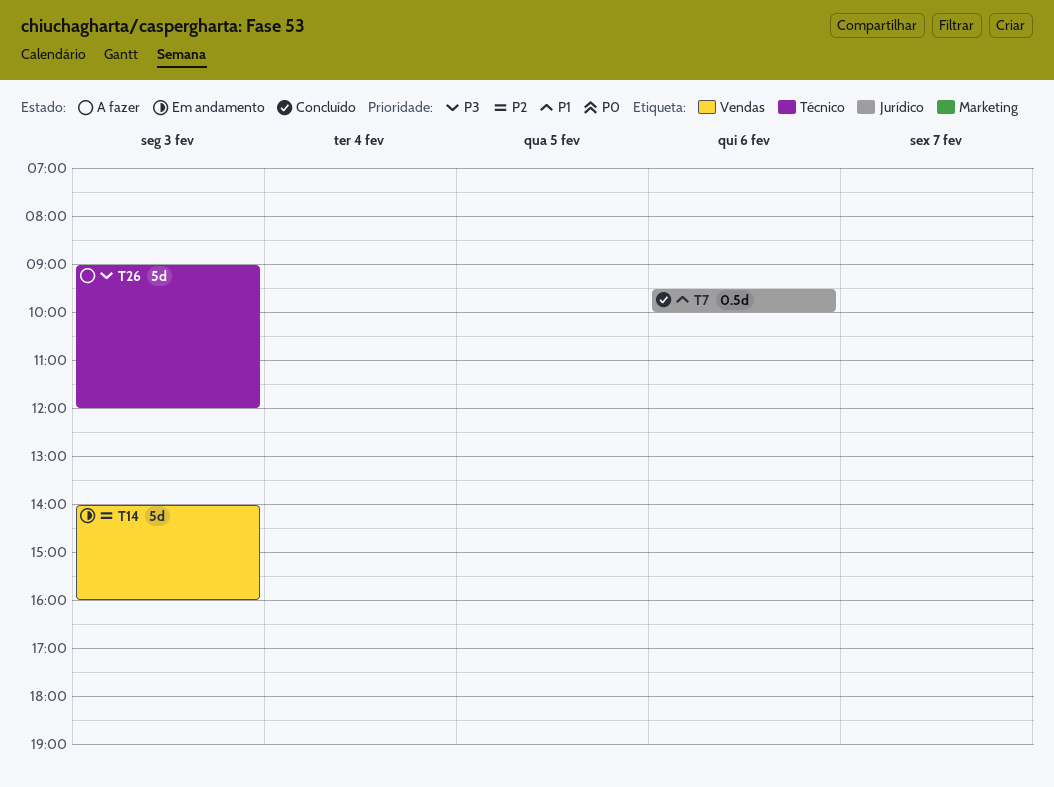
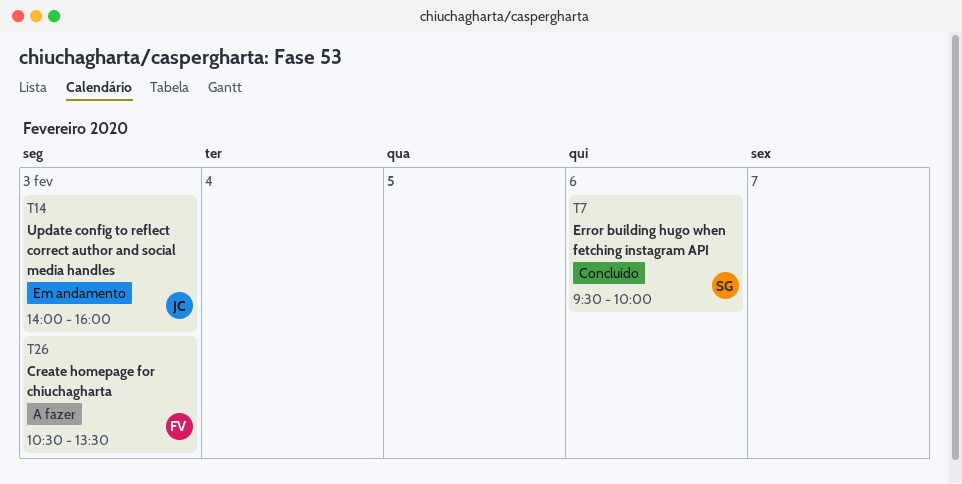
T26, begins: 09:00 -> 10:30
T26, ends: 12:00 -> 13:30

